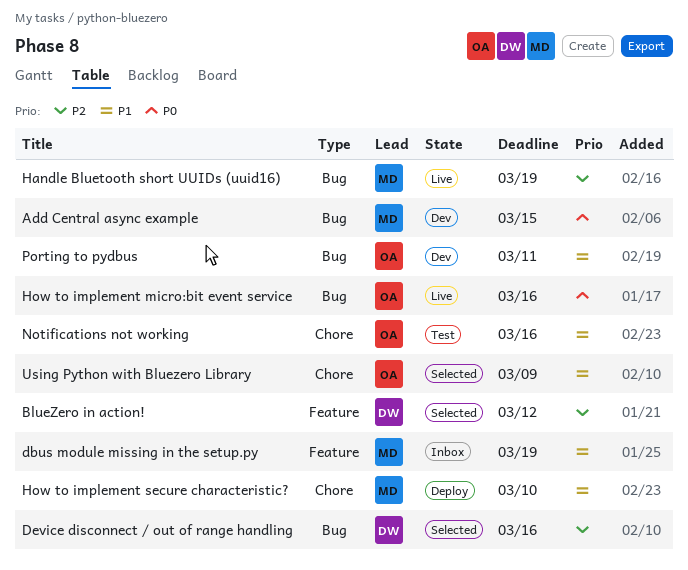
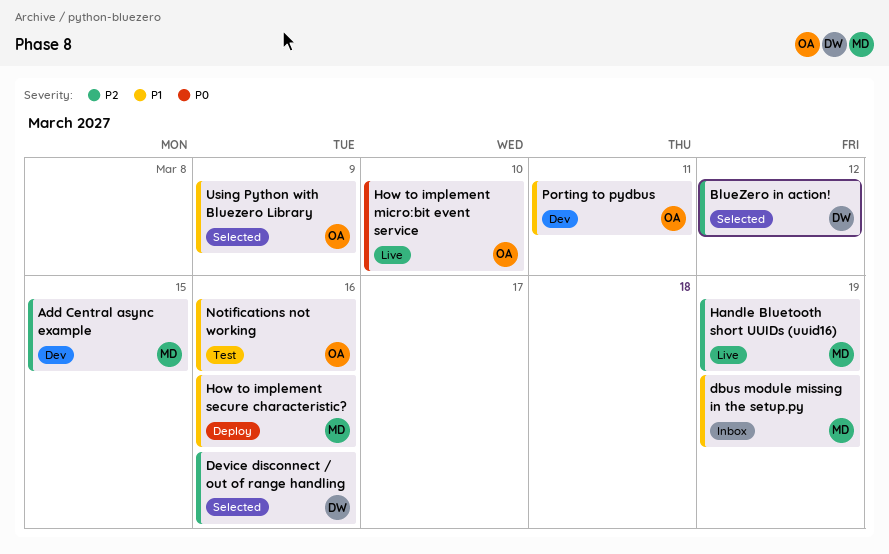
Add Central async example, priority: P0 -> P2
How to implement micro:bit event service, due: Mar 16 -> Mar 10
How to implement secure characteristic?, due: Mar 10 -> Mar 16

